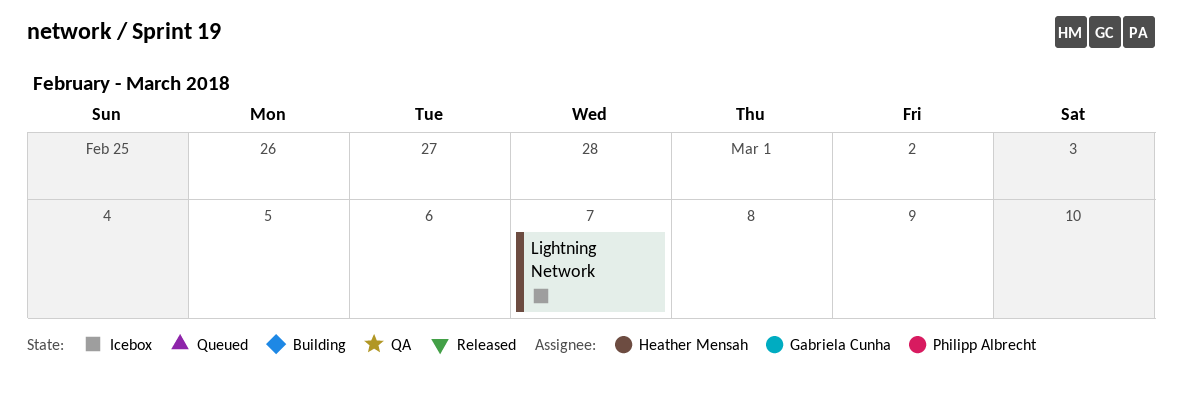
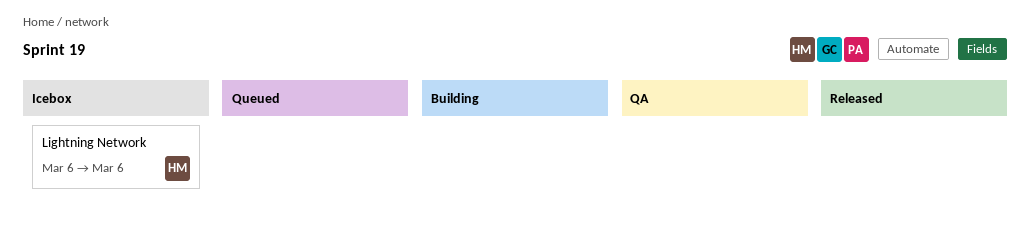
Lightning Network, due: Mar 7 -> Mar 6

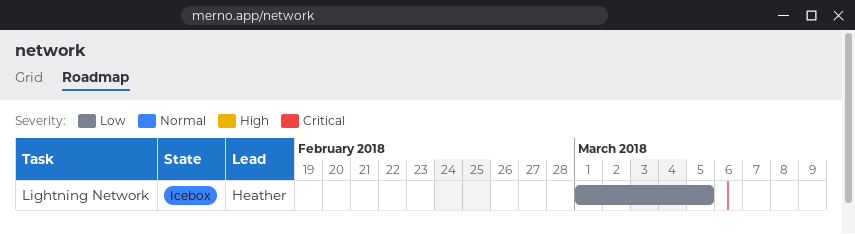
Lightning Network, start: Mar 6 -> Mar 1
Lightning Network, due: Mar 6 -> Mar 5

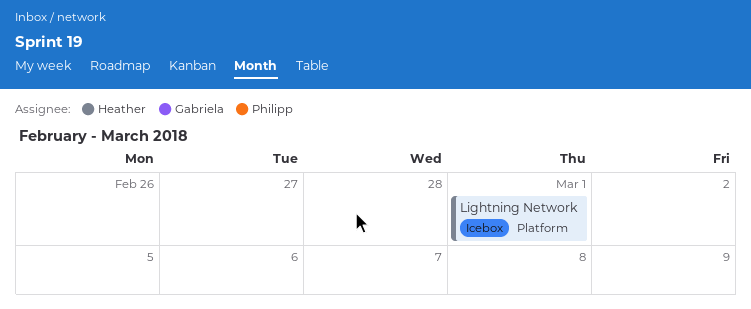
Lightning Network, due: Mar 5 -> Mar 1

